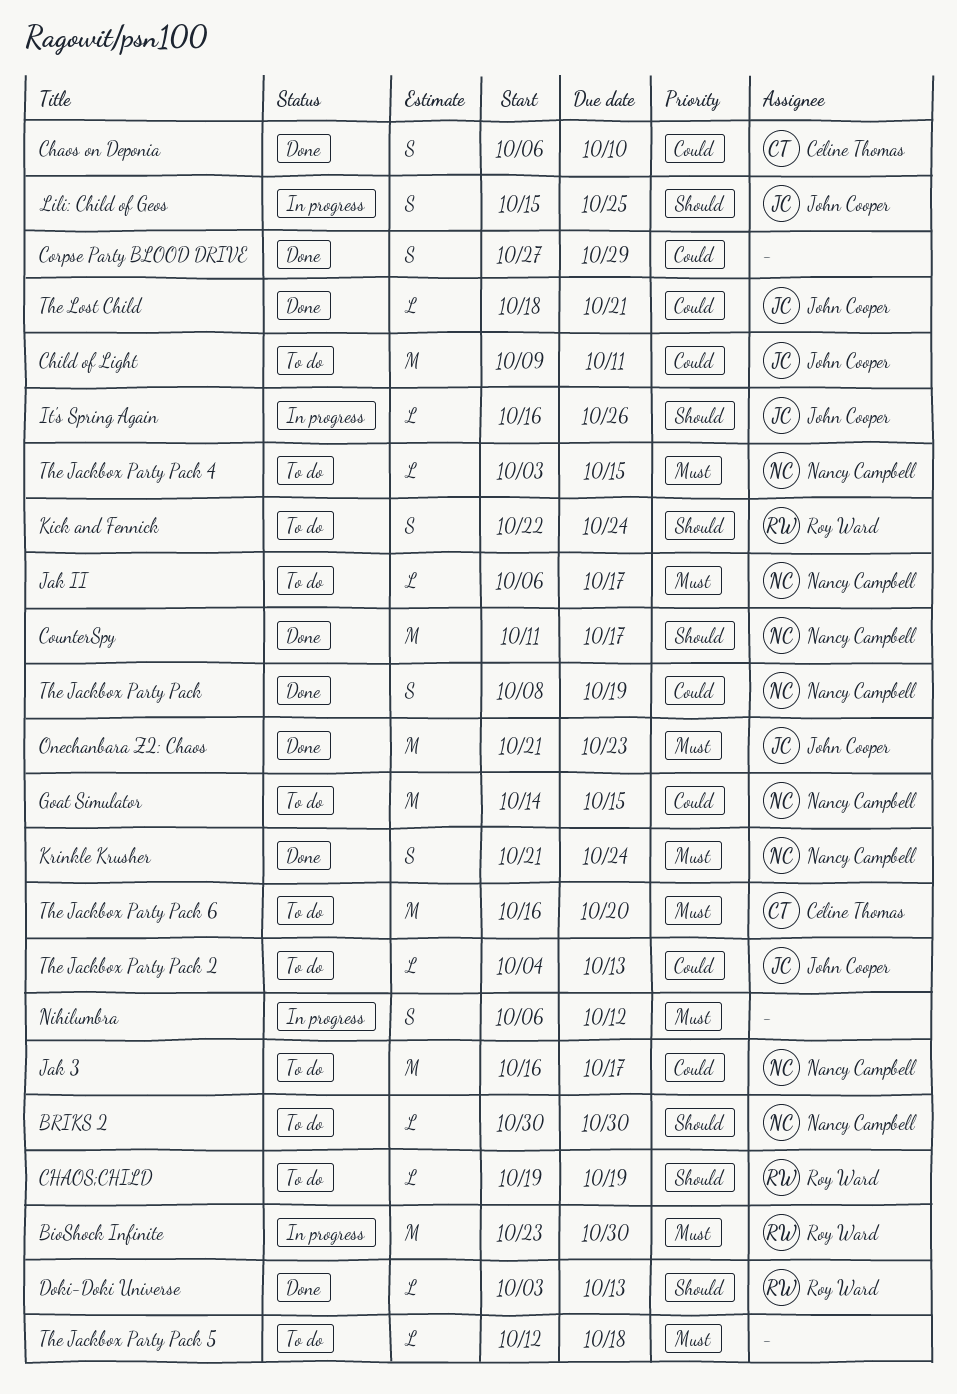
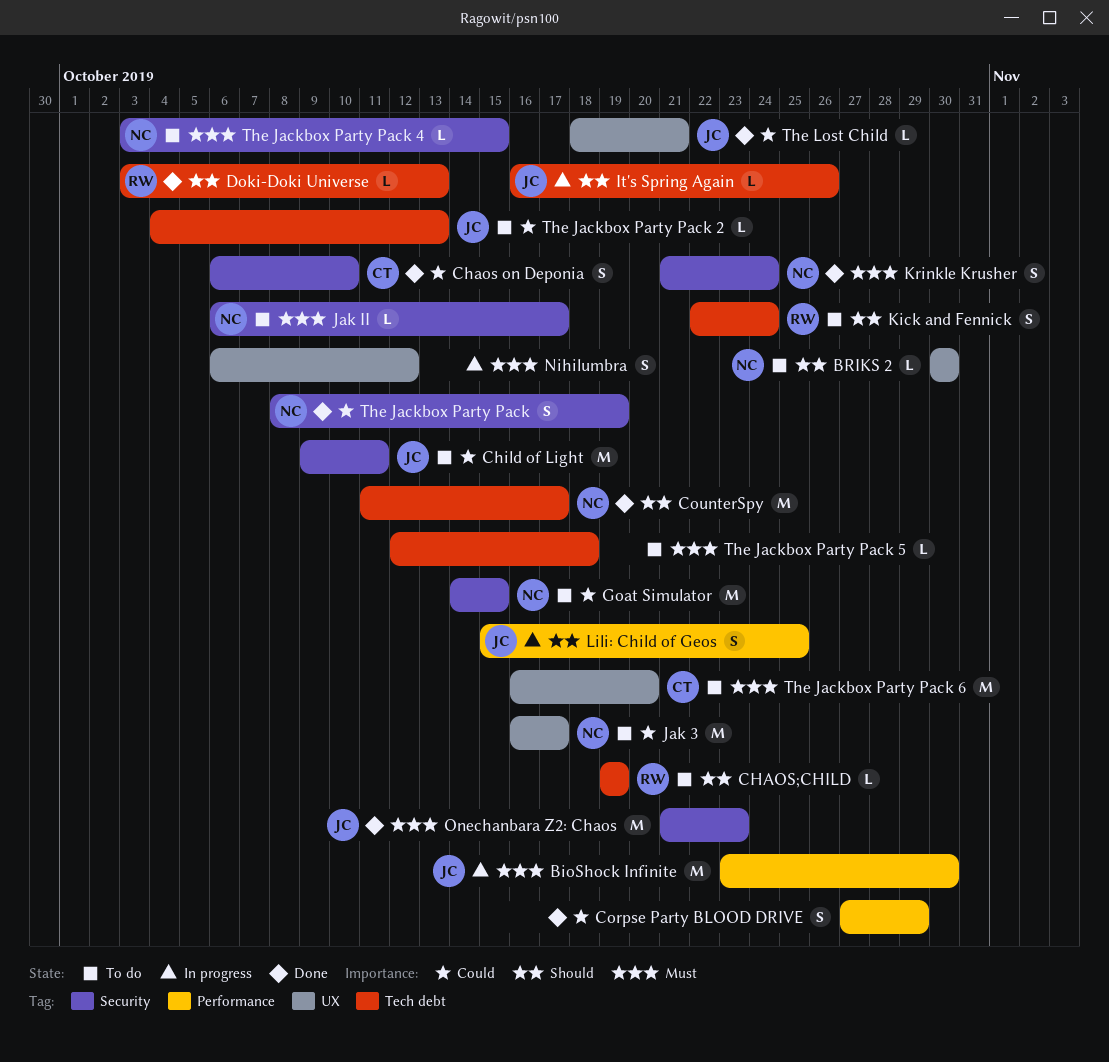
BioShock Infinite, owner: Roy Ward -> John Cooper

